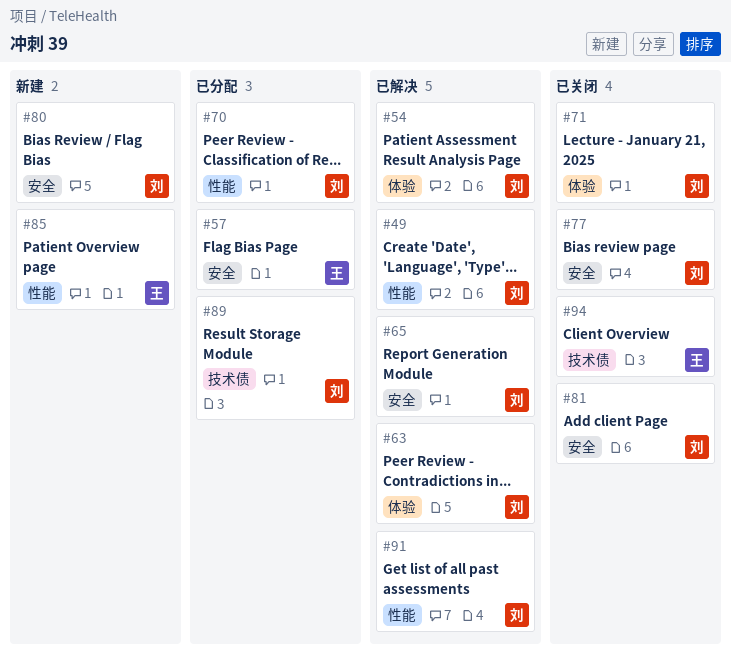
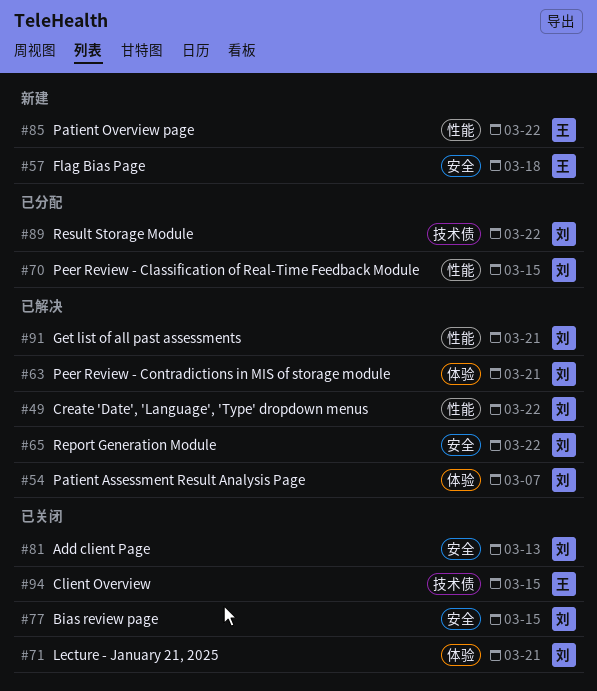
#57, status: 已分配 -> 新建
#80: present -> none

